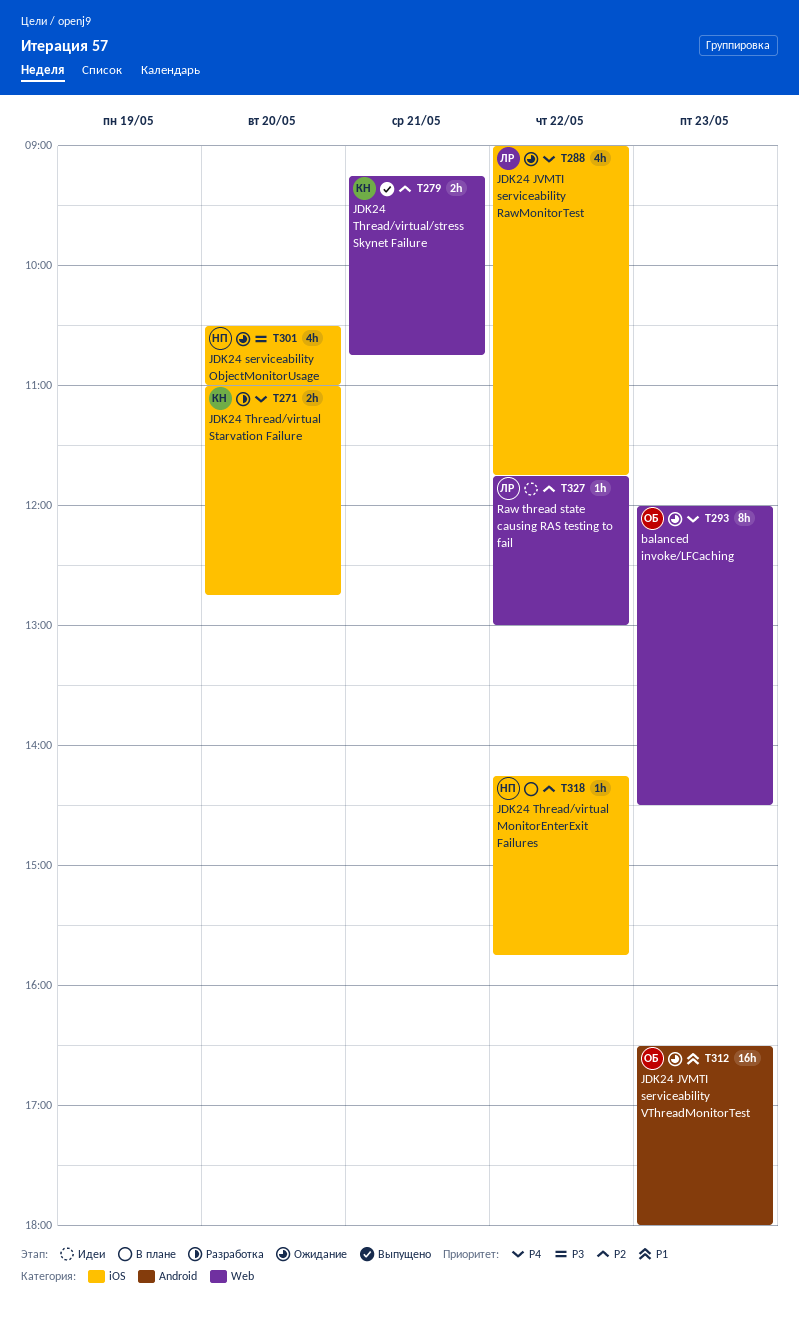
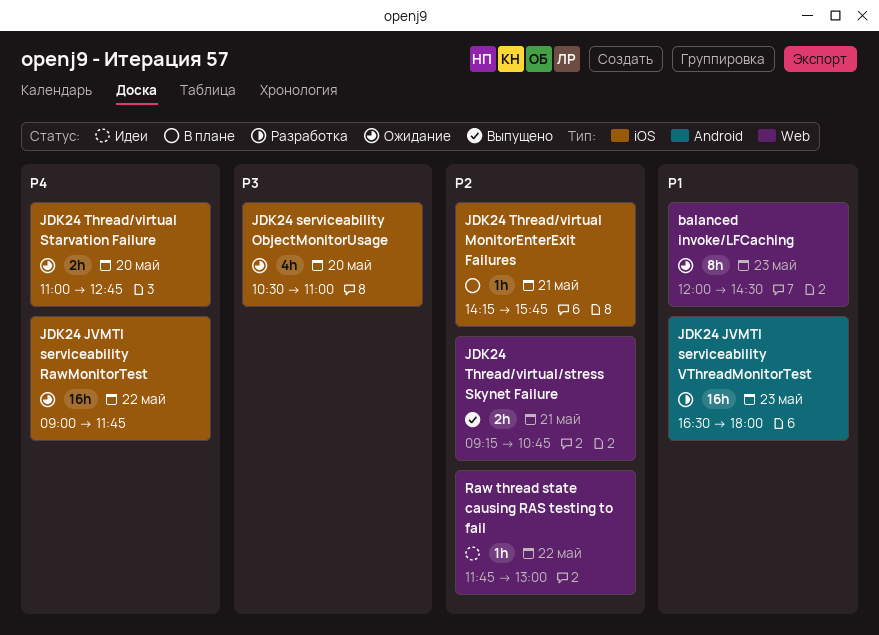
balanced invoke/LFCaching, priority: P4 -> P1
JDK24 JVMTI serviceability RawMonitorTest, estimate: 4h -> 16h
JDK24 JVMTI serviceability VThreadMonitorTest, status: Ожидание -> Разработка
JDK24 Thread/virtual MonitorEnterExit Failures, day: May 22 -> May 21
JDK24 Thread/virtual Starvation Failure, status: Разработка -> Ожидание

